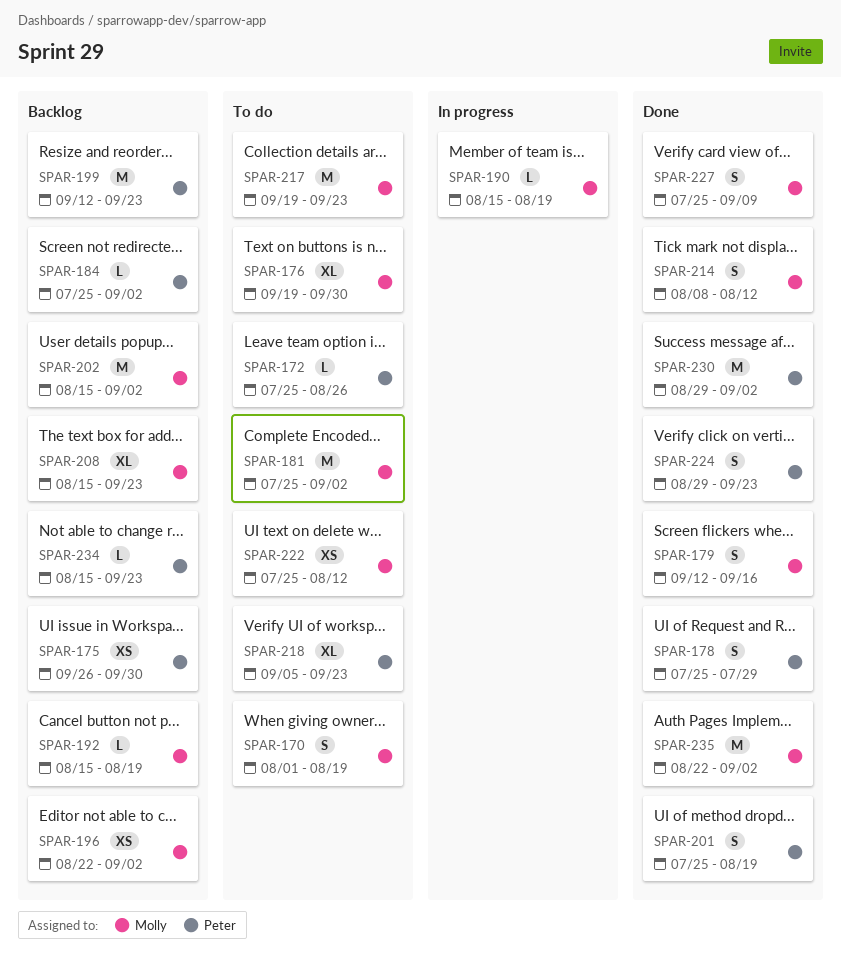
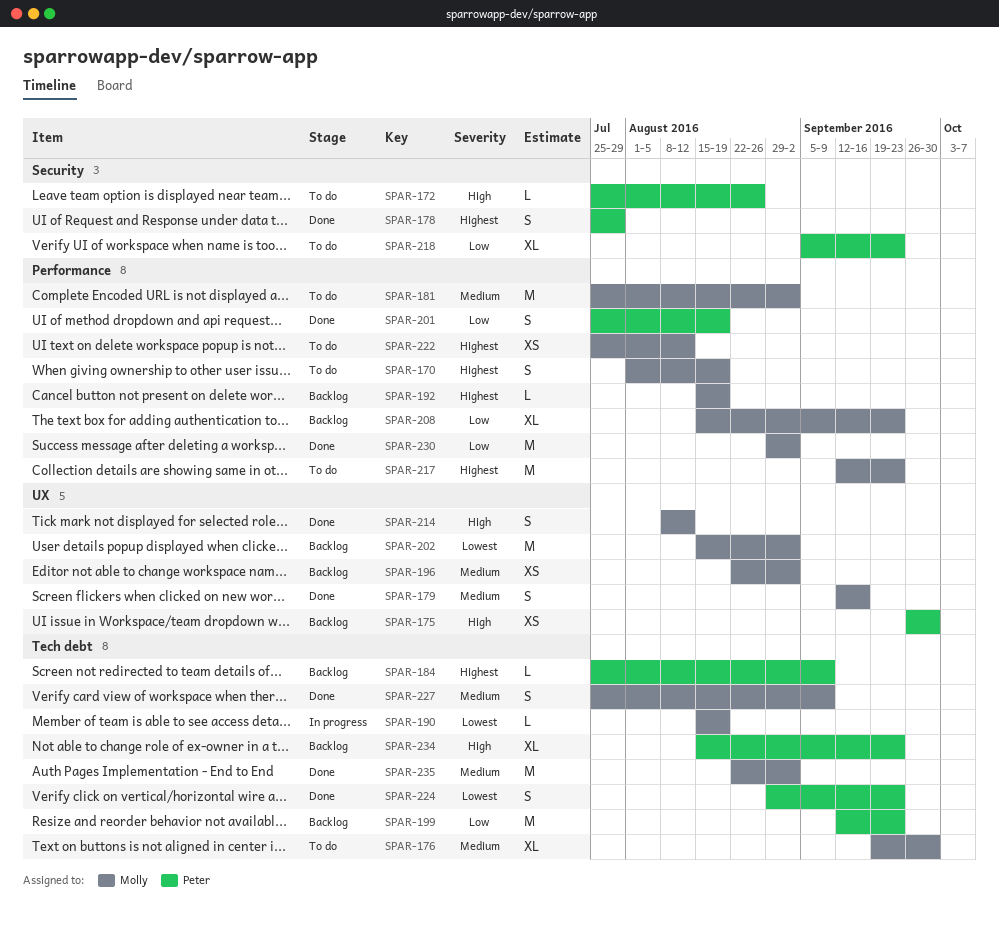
SPAR-184, due: Sep 2 -> Sep 9
SPAR-217, start: Sep 19 -> Sep 12
SPAR-230, owner: Peter -> Molly
SPAR-234, estimate: L -> XL

